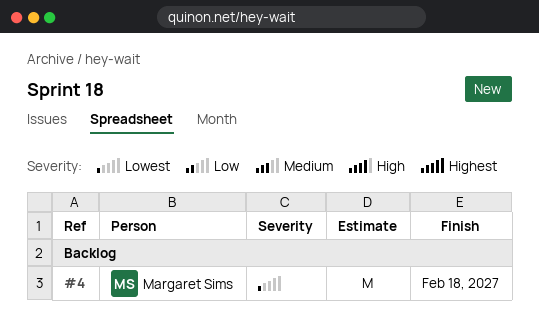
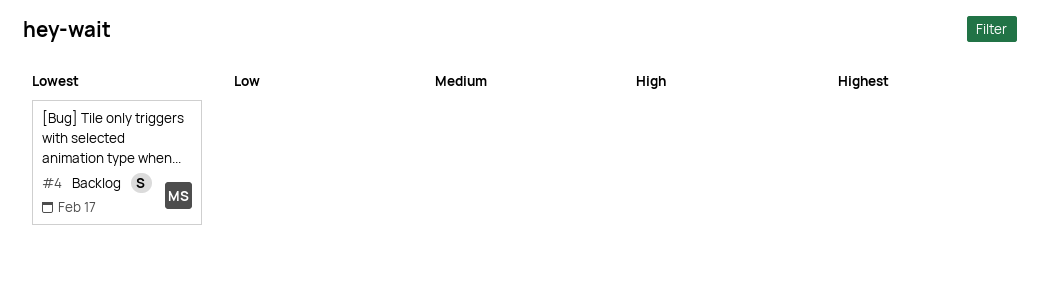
#4, estimate: M -> S
#4, due: Feb 18 -> Feb 17

